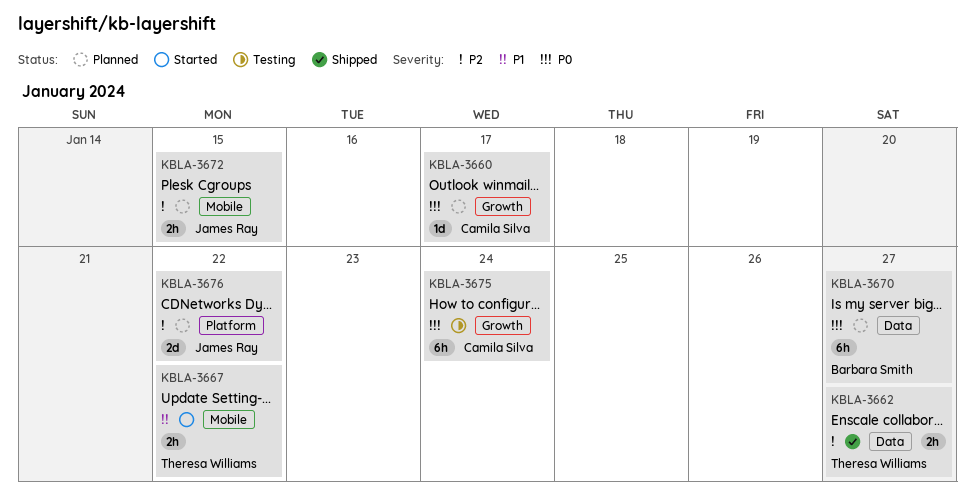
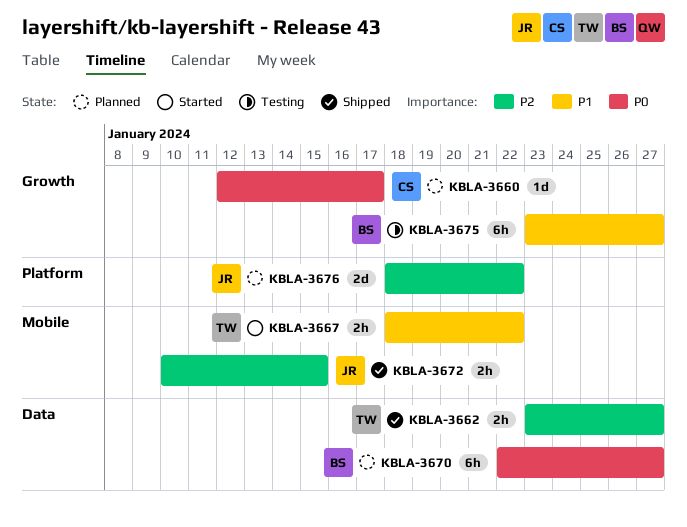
KBLA-3672, status: Planned -> Shipped
KBLA-3675, owner: Camila Silva -> Barbara Smith
KBLA-3675, priority: P0 -> P1
KBLA-3675, due: Jan 24 -> Jan 27

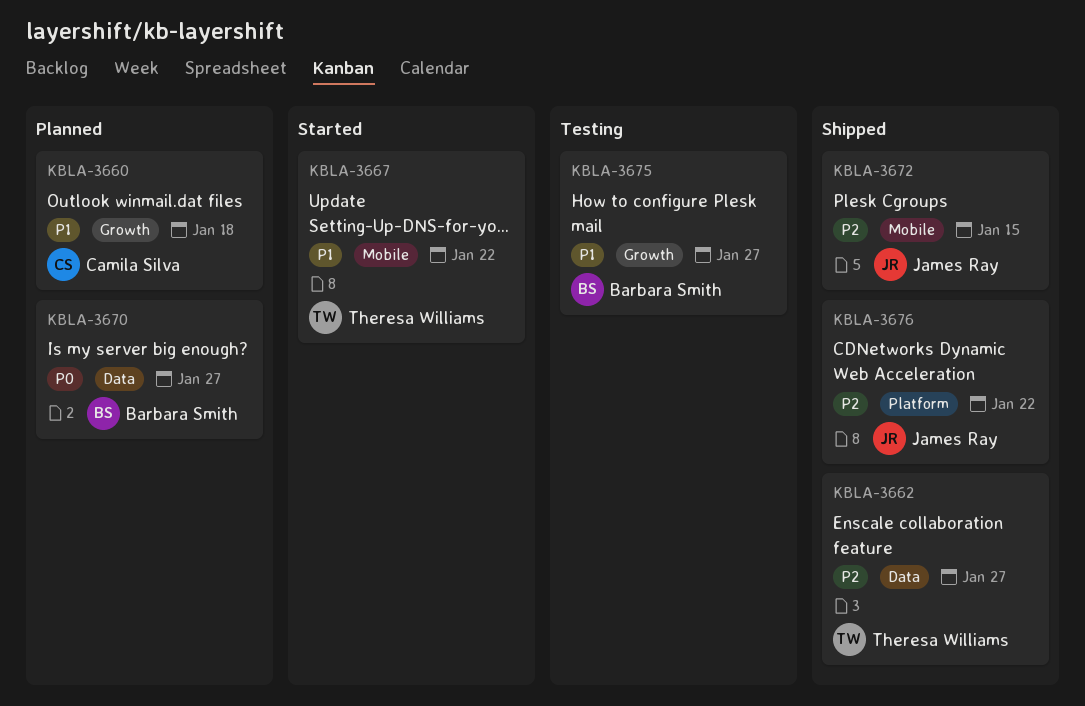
KBLA-3660, priority: P0 -> P1
KBLA-3660, due: Jan 17 -> Jan 18
KBLA-3676, status: Planned -> Shipped

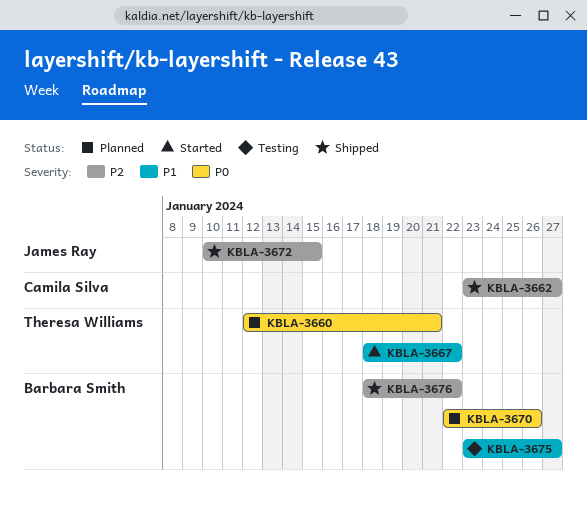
KBLA-3660, owner: Camila Silva -> Theresa Williams
KBLA-3660, priority: P1 -> P0
KBLA-3660, due: Jan 18 -> Jan 21
KBLA-3662, owner: Theresa Williams -> Camila Silva
KBLA-3670, due: Jan 27 -> Jan 26
KBLA-3676, owner: James Ray -> Barbara Smith

